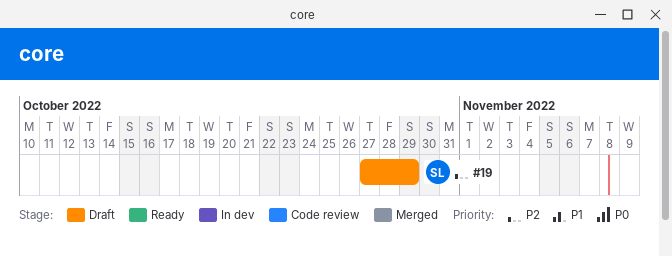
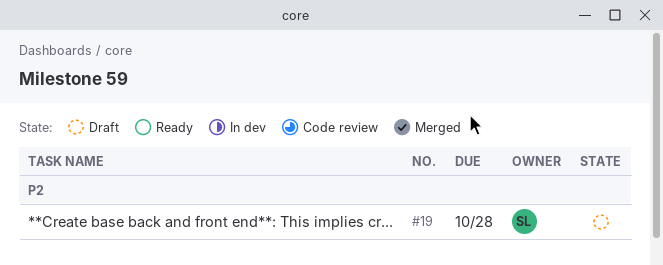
#19, due: Oct 29 -> Oct 28

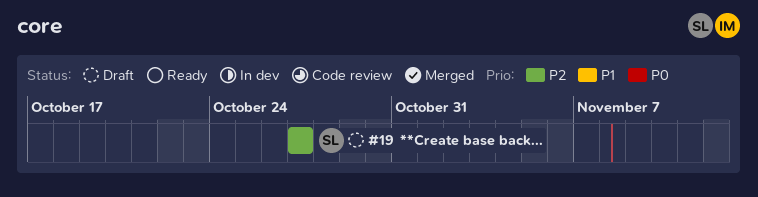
#19, due: Oct 28 -> Oct 27

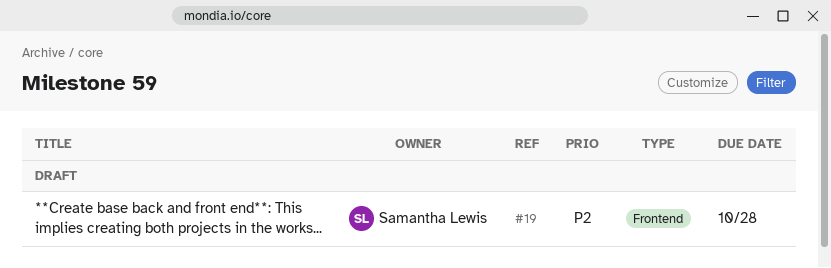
#19, due: Oct 27 -> Oct 28

